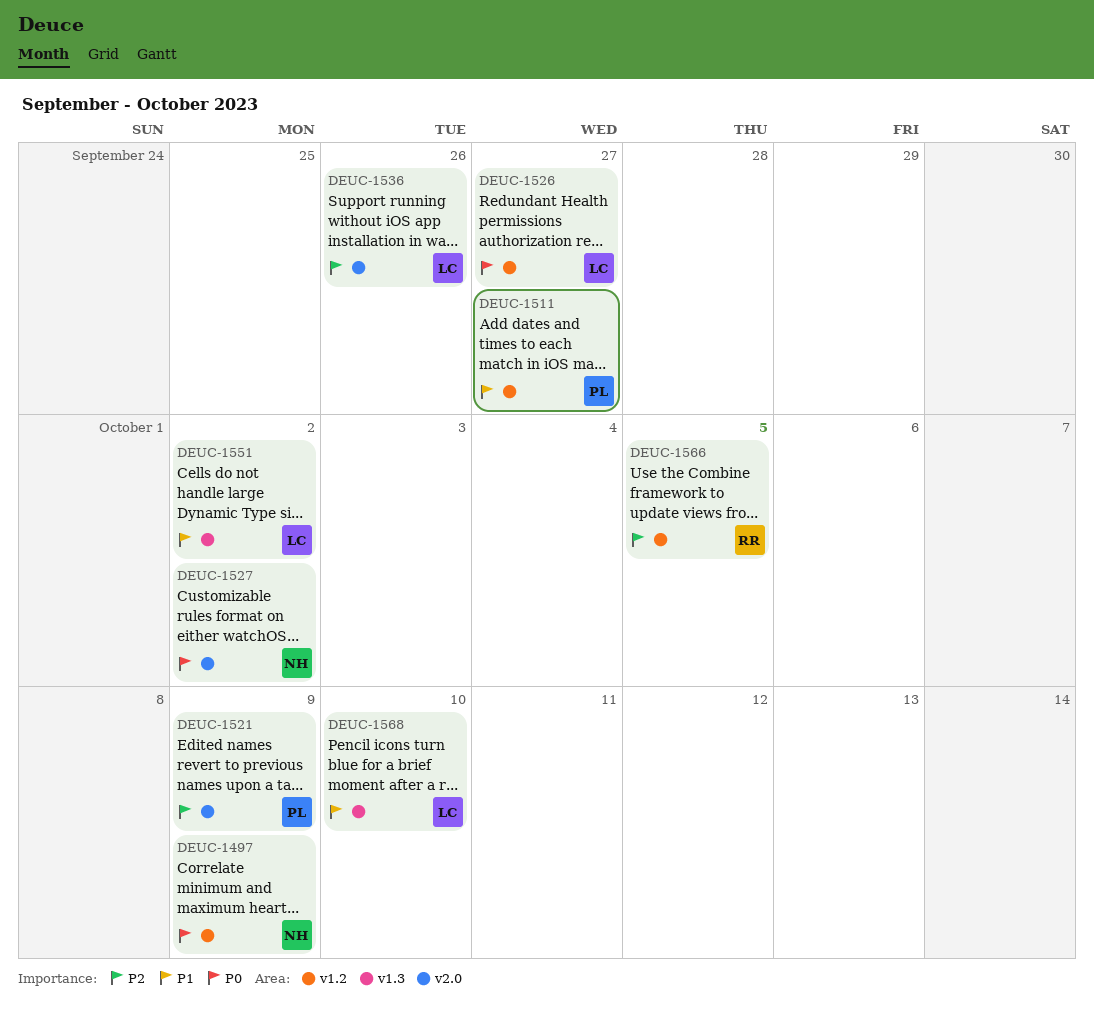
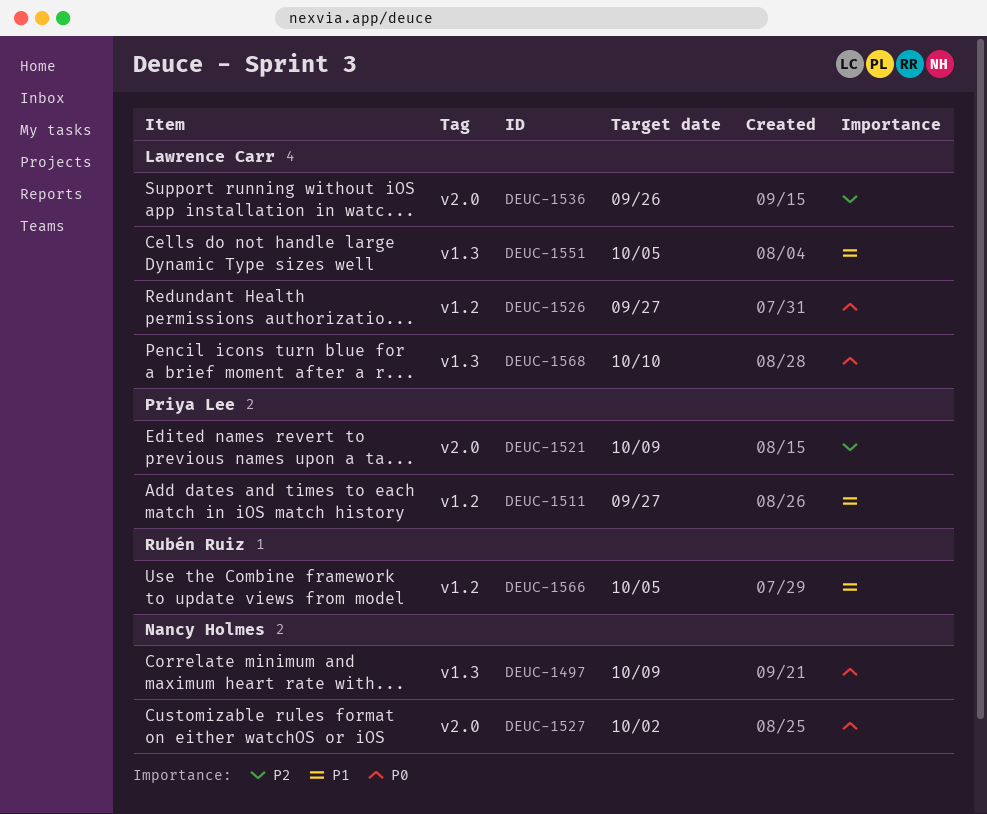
DEUC-1497, label: v1.2 -> v1.3
DEUC-1551, due: Oct 2 -> Oct 5
DEUC-1566, priority: P2 -> P1
DEUC-1568, priority: P1 -> P0

